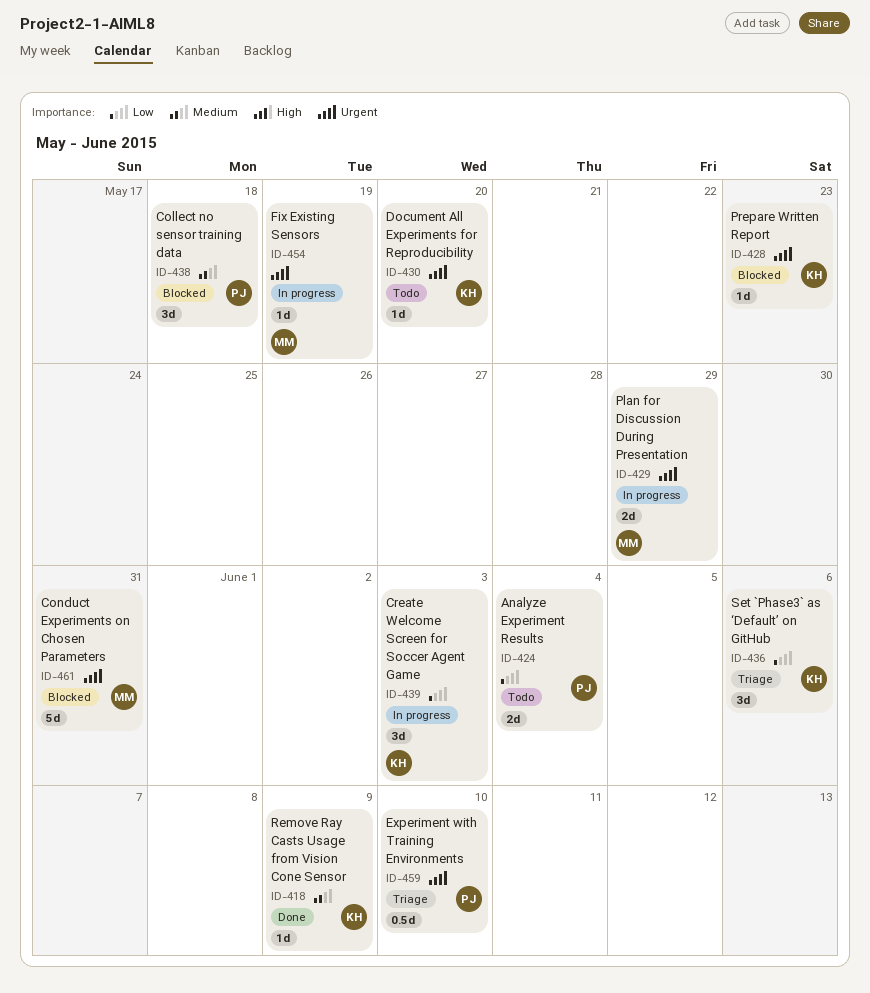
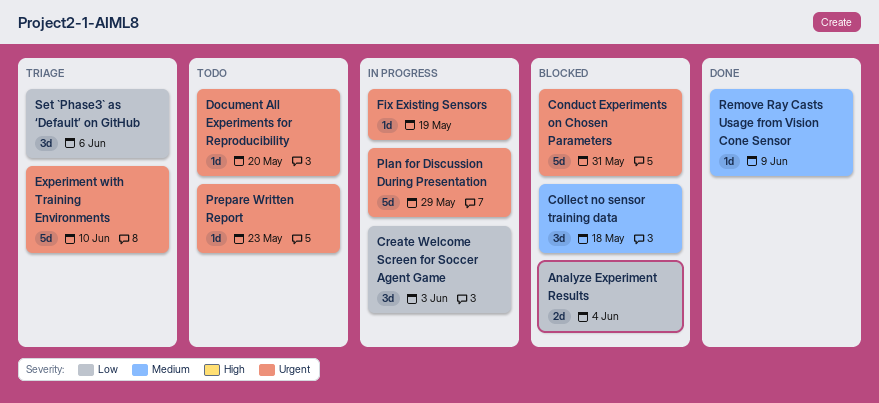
Analyze Experiment Results, status: Todo -> Blocked
Experiment with Training Environments, estimate: 0.5d -> 5d
Plan for Discussion During Presentation, estimate: 2d -> 5d
Prepare Written Report, status: Blocked -> Todo

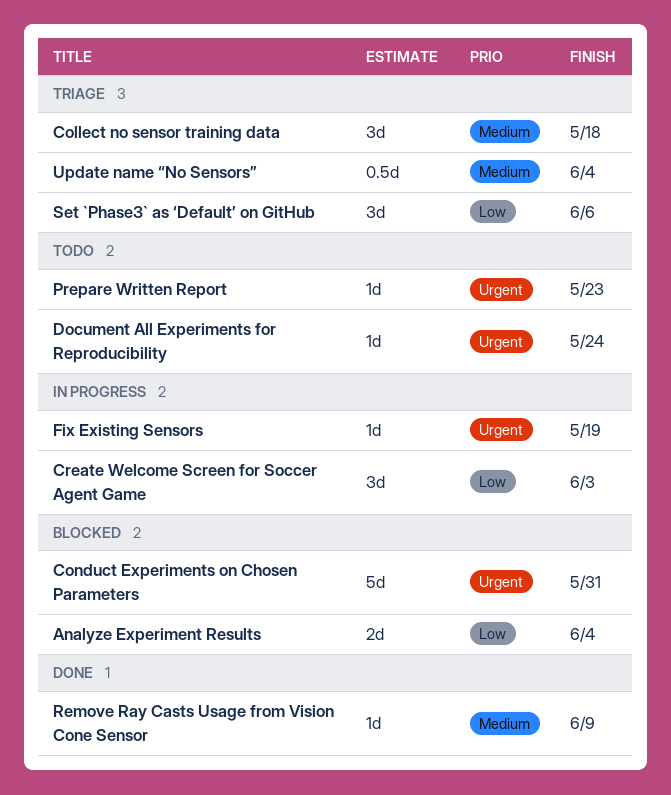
Collect no sensor training data, status: Blocked -> Triage
Document All Experiments for Reproducibility, due: May 20 -> May 24
Experiment with Training Environments: present -> none
Plan for Discussion During Presentation: present -> none
Update name “No Sensors”: none -> present

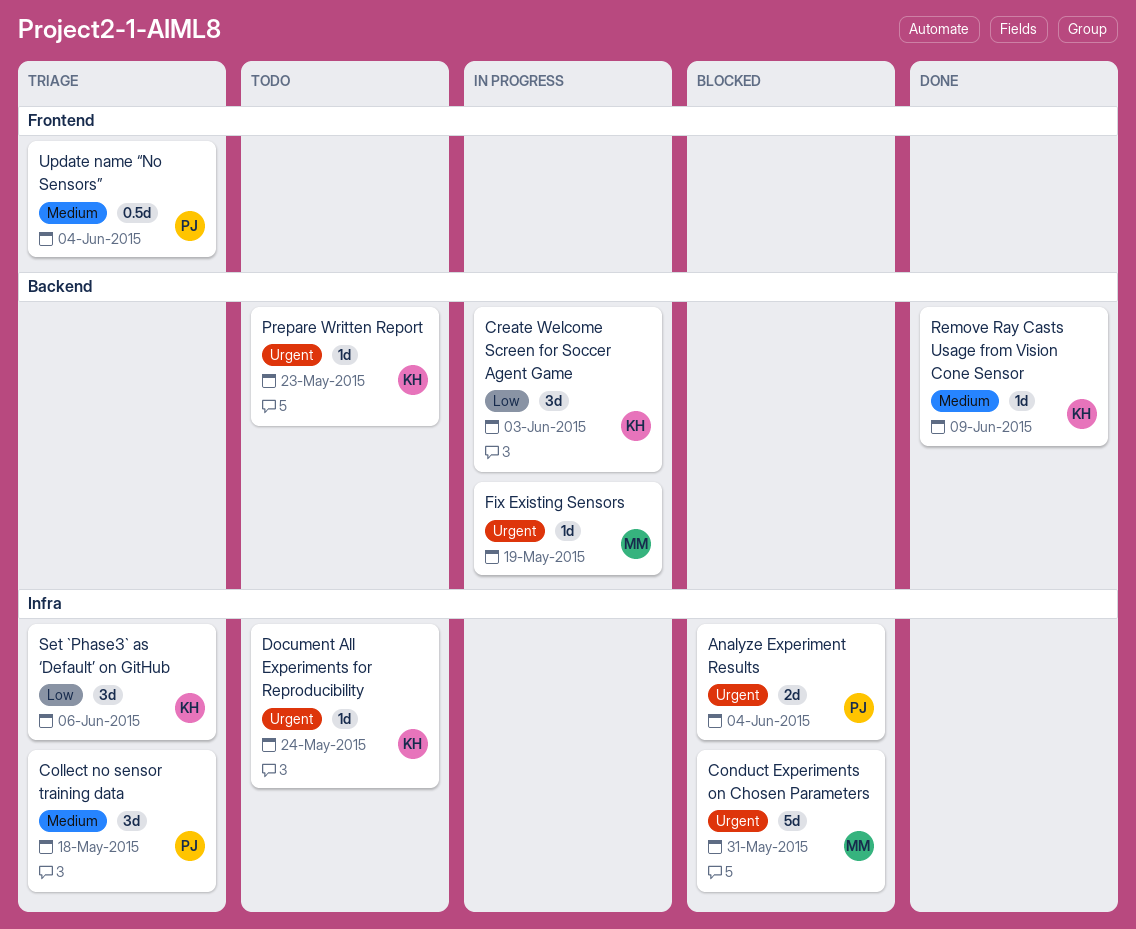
Analyze Experiment Results, priority: Low -> Urgent

